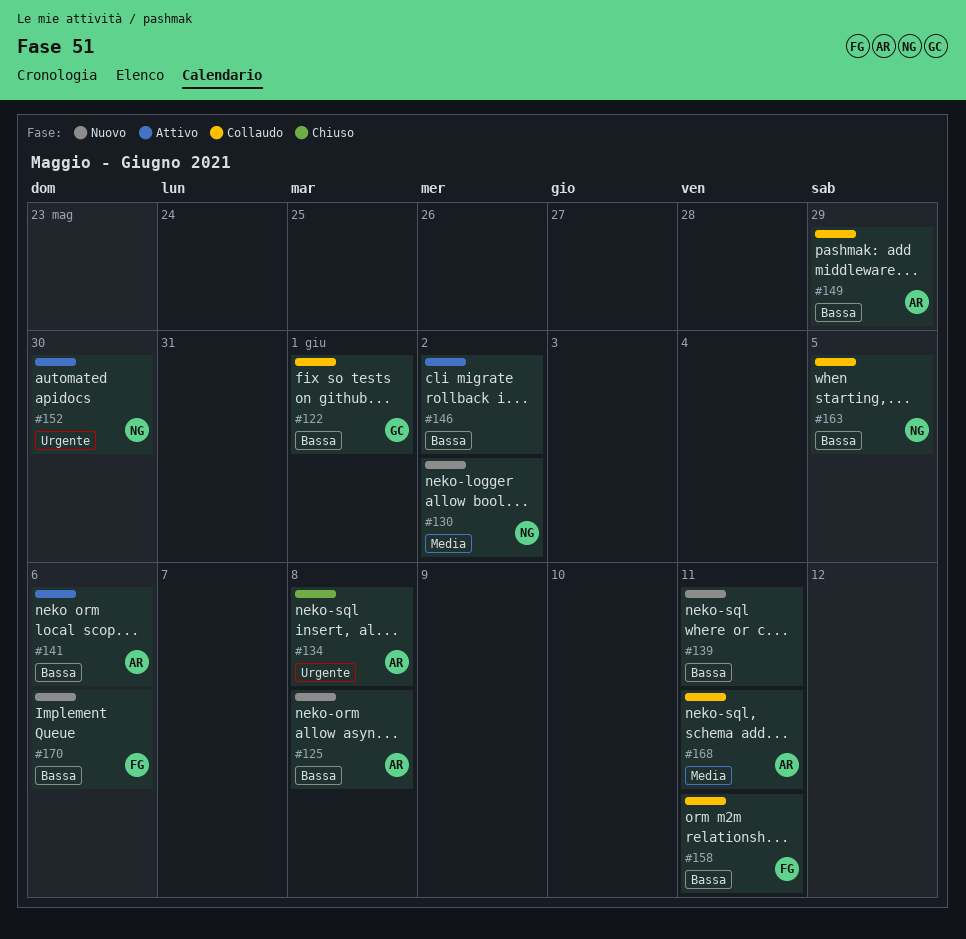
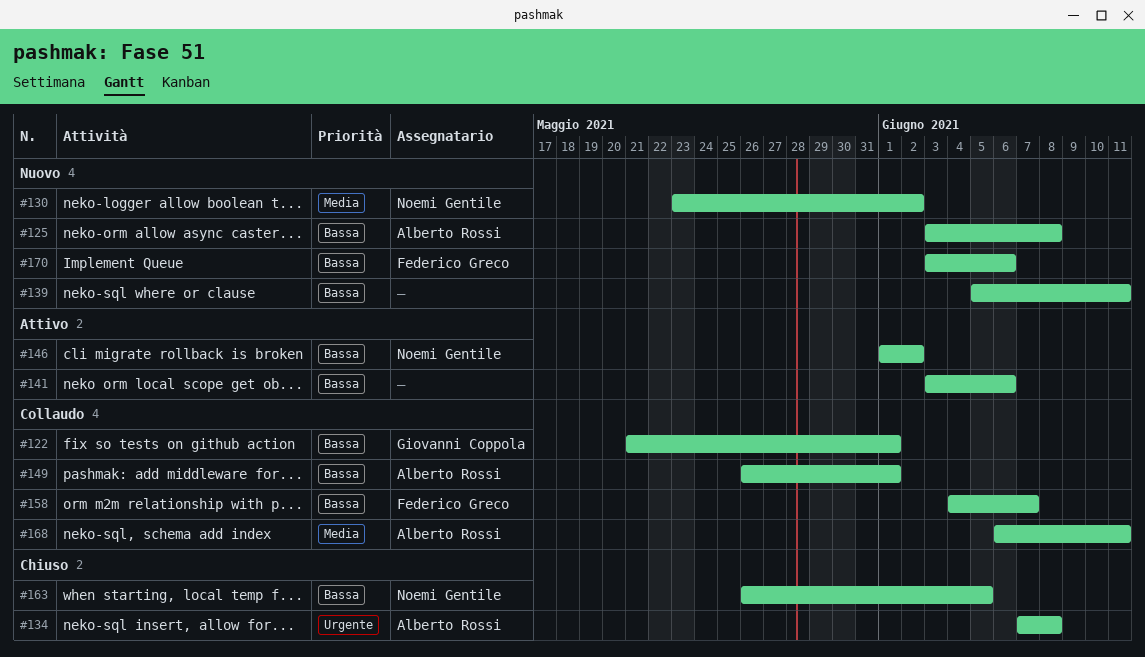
#141, owner: Alberto Rossi -> none
#146, owner: none -> Noemi Gentile
#149, due: May 29 -> Jun 1
#152: present -> none
#158, due: Jun 11 -> Jun 7
#163, status: Collaudo -> Chiuso

